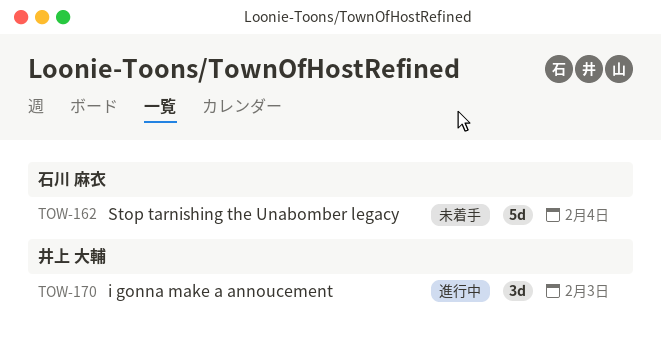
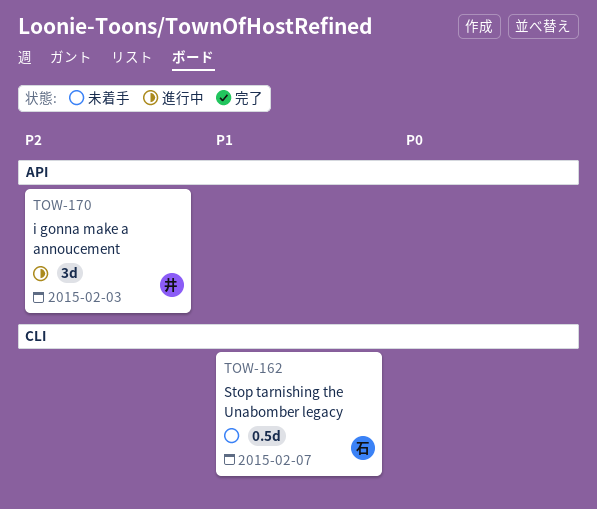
TOW-162, estimate: 5d -> 0.5d
TOW-162, due: Feb 4 -> Feb 7

